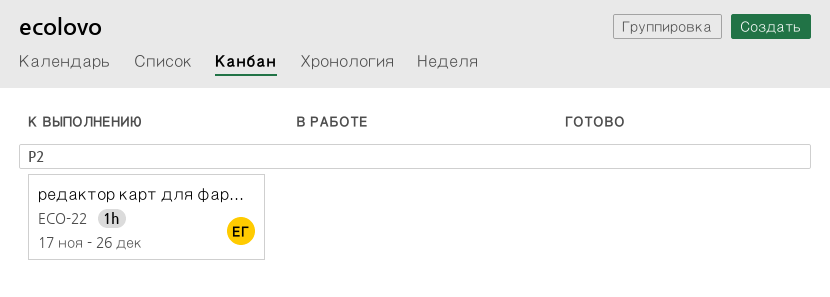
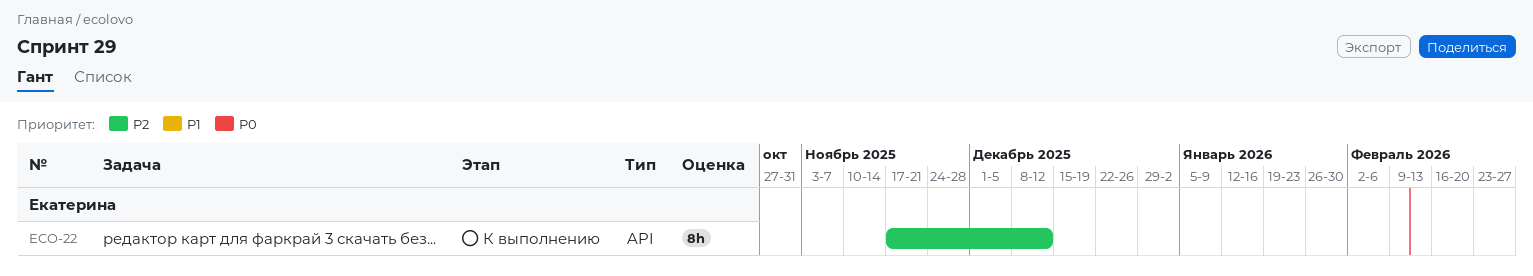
ECO-22, estimate: 1h -> 8h
ECO-22, due: Dec 26 -> Dec 12

